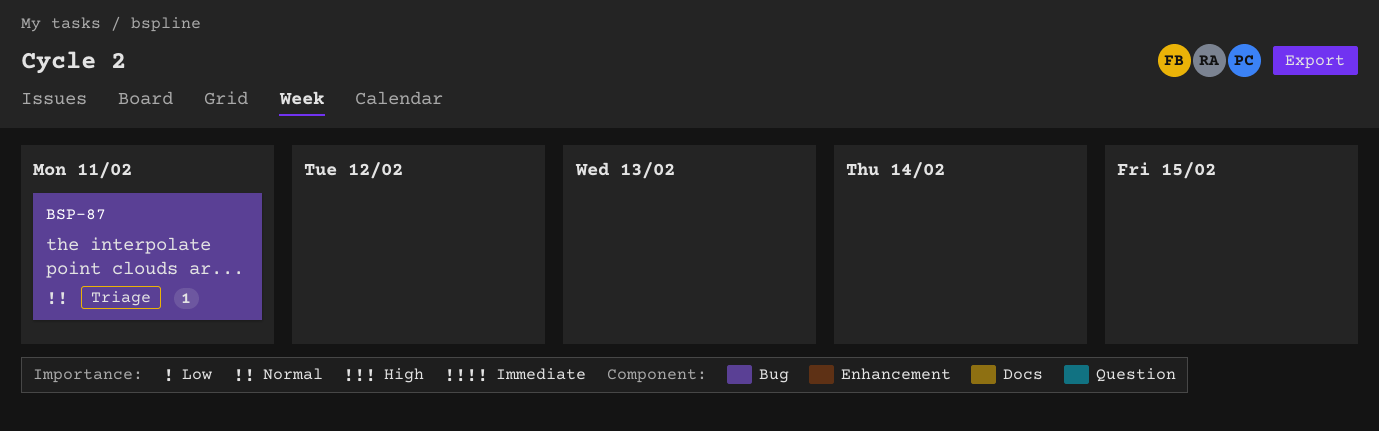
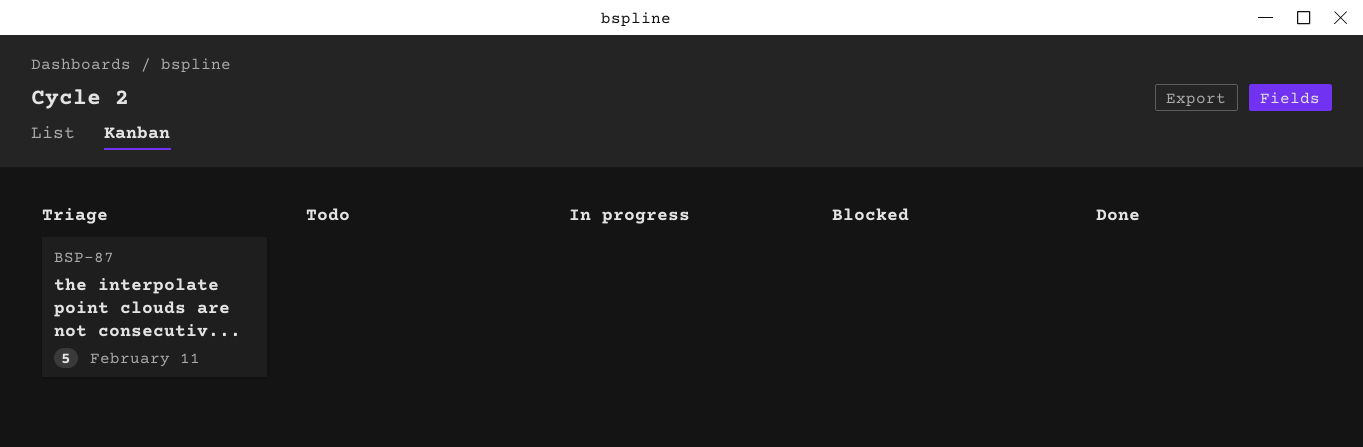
BSP-87, estimate: 1 -> 5

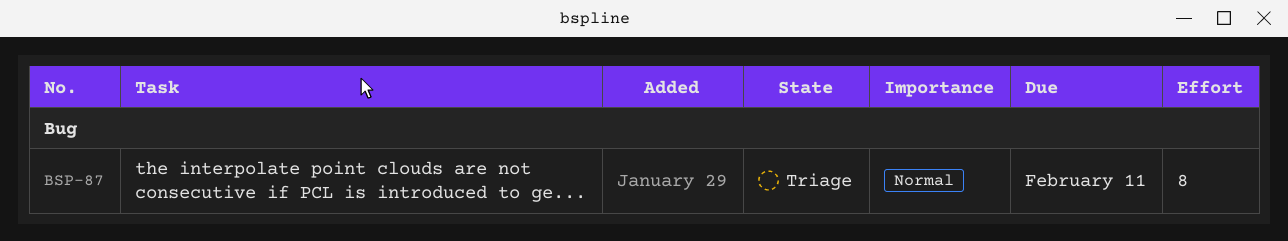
BSP-87, estimate: 5 -> 8

